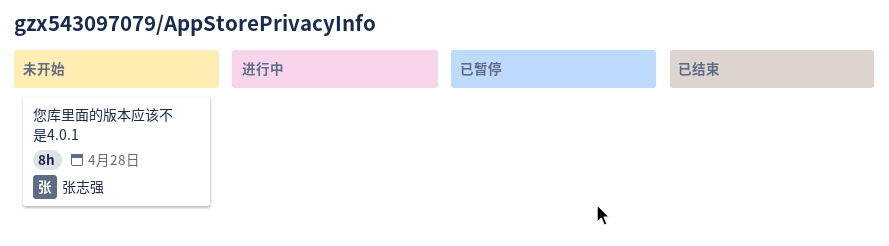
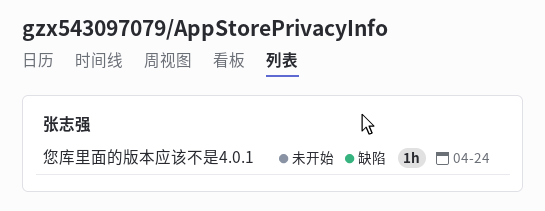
您库里面的版本应该不是4.0.1, estimate: 8h -> 1h
您库里面的版本应该不是4.0.1, due: Apr 28 -> Apr 24

